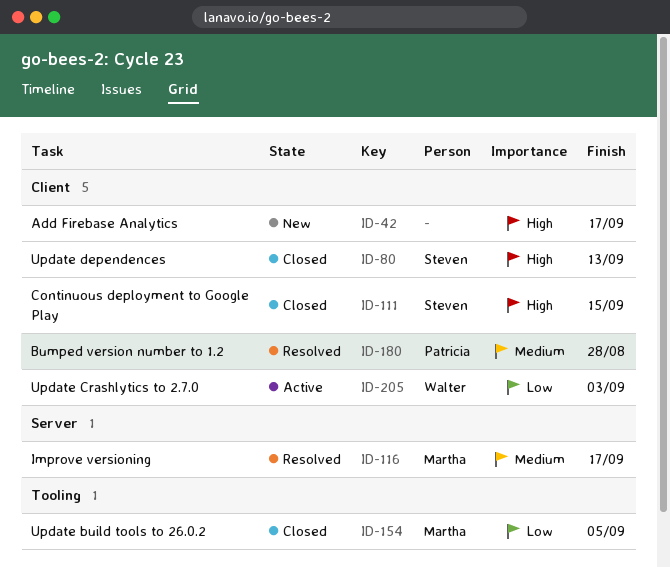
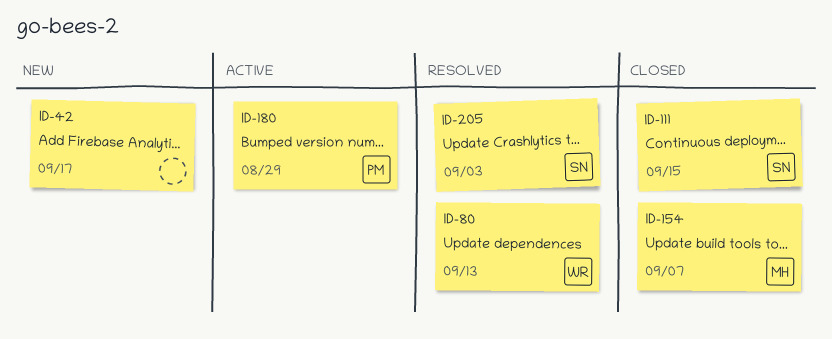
ID-80, status: Closed -> Resolved
ID-80, owner: Steven -> Walter
ID-116: present -> none
ID-154, due: Sep 5 -> Sep 7
ID-180, status: Resolved -> Active
ID-180, due: Aug 28 -> Aug 29
ID-205, status: Active -> Resolved
ID-205, owner: Walter -> Steven

